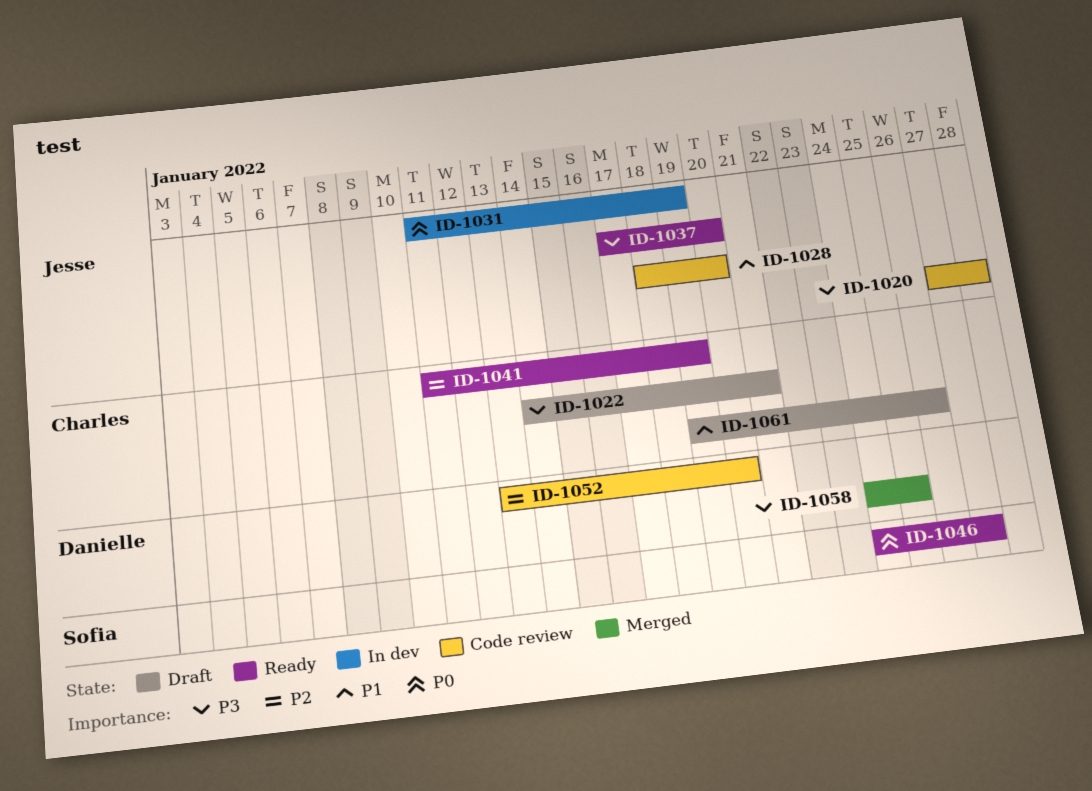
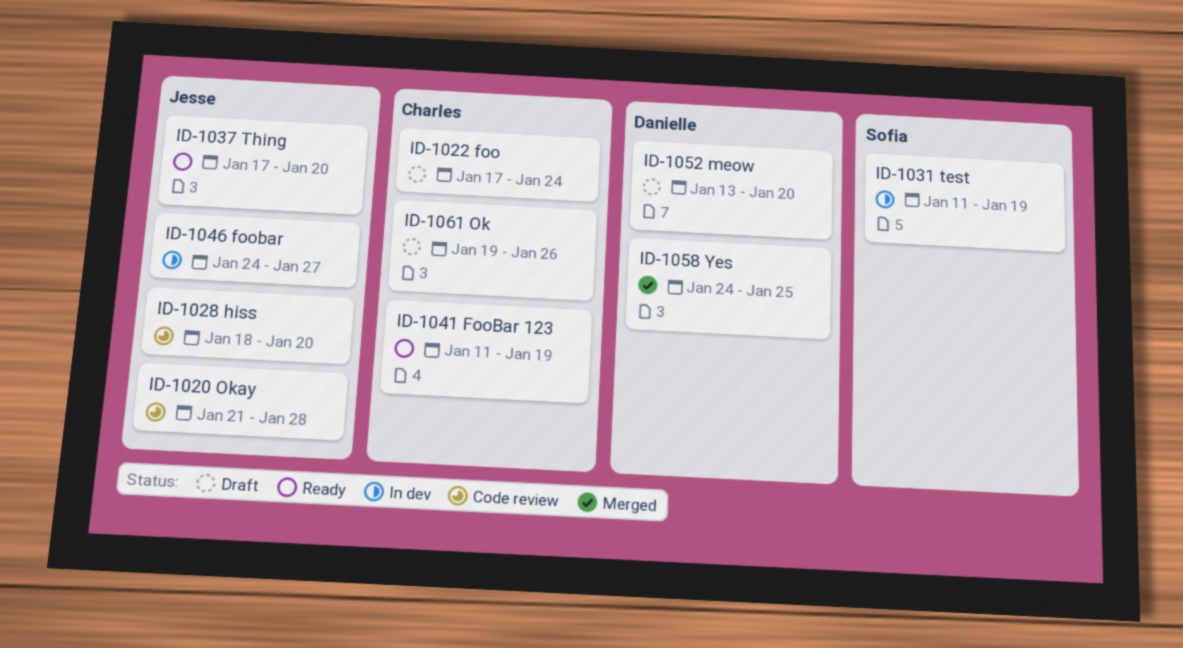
ID-1020, start: Jan 27 -> Jan 21
ID-1022, start: Jan 14 -> Jan 17
ID-1022, due: Jan 21 -> Jan 24
ID-1031, owner: Jesse -> Sofia
ID-1046, status: Ready -> In dev
ID-1046, owner: Sofia -> Jesse
ID-1052, status: Code review -> Draft

